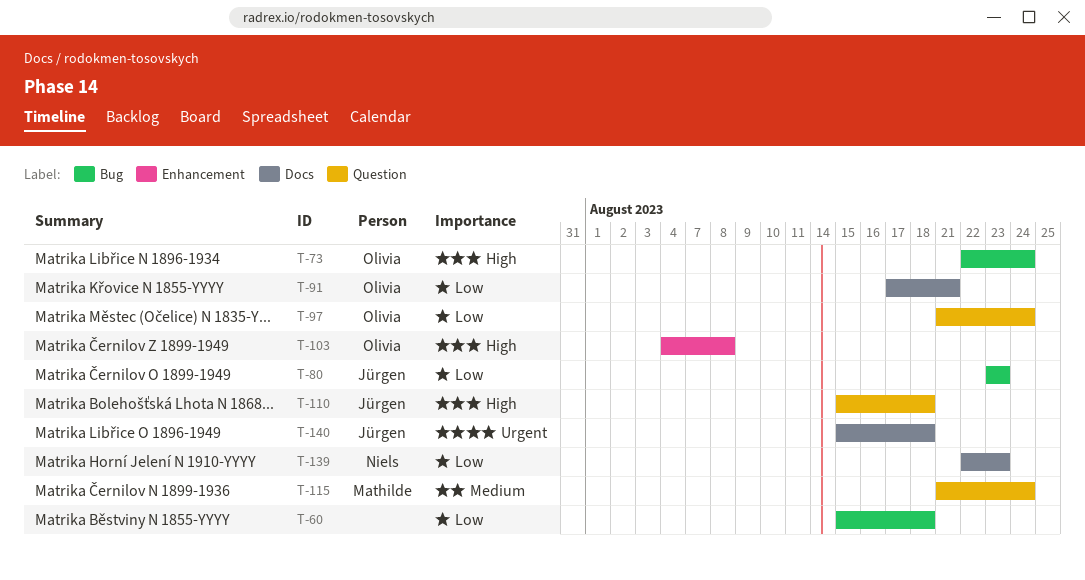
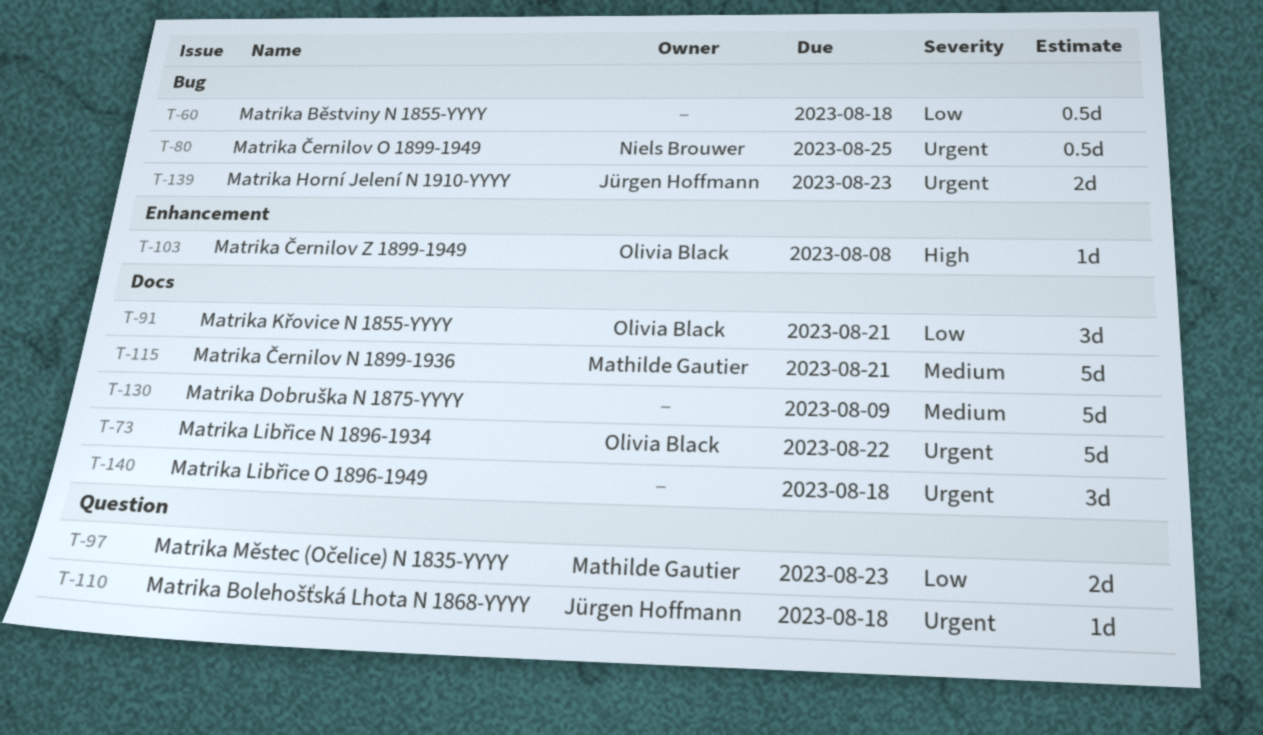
T-73, priority: High -> Urgent
T-73, label: Bug -> Docs
T-73, due: Aug 24 -> Aug 22
T-80, owner: Jürgen Hoffmann -> Niels Brouwer
T-80, priority: Low -> Urgent
T-80, due: Aug 23 -> Aug 25
T-97, owner: Olivia Black -> Mathilde Gautier
T-97, due: Aug 24 -> Aug 23
T-110, priority: High -> Urgent
T-115, label: Question -> Docs
T-115, due: Aug 24 -> Aug 21
T-130: none -> present
T-139, owner: Niels Brouwer -> Jürgen Hoffmann
T-139, priority: Low -> Urgent
T-139, label: Docs -> Bug
T-140, owner: Jürgen Hoffmann -> none

